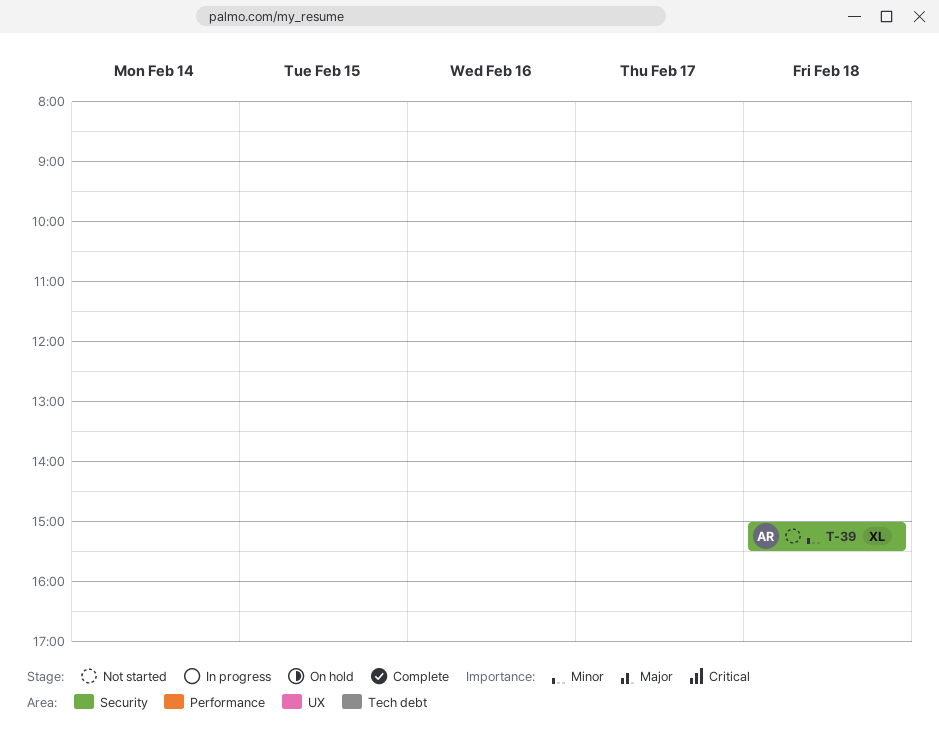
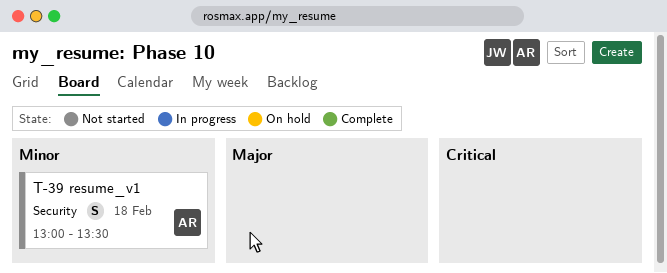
T-39, estimate: XL -> S
T-39, begins: 15:00 -> 13:00
T-39, ends: 15:30 -> 13:30

